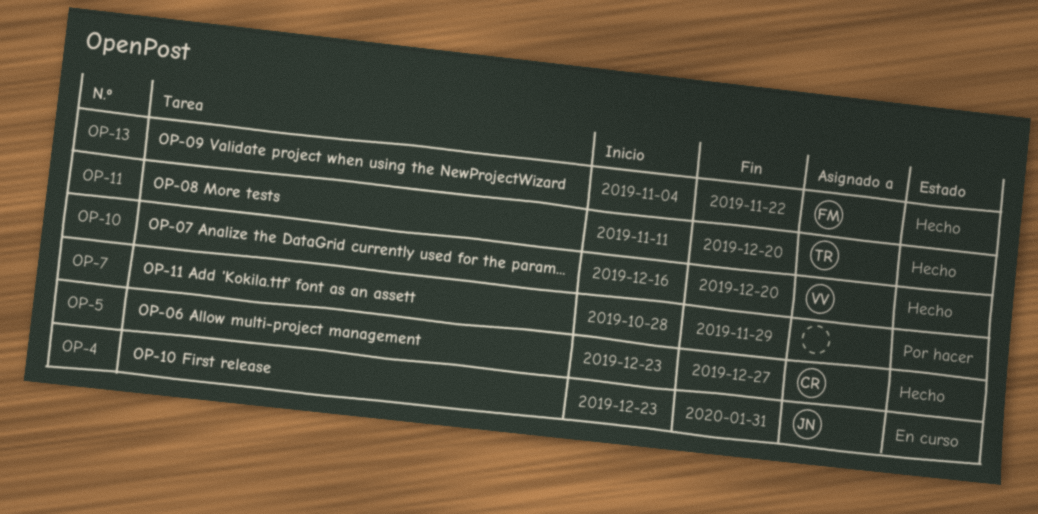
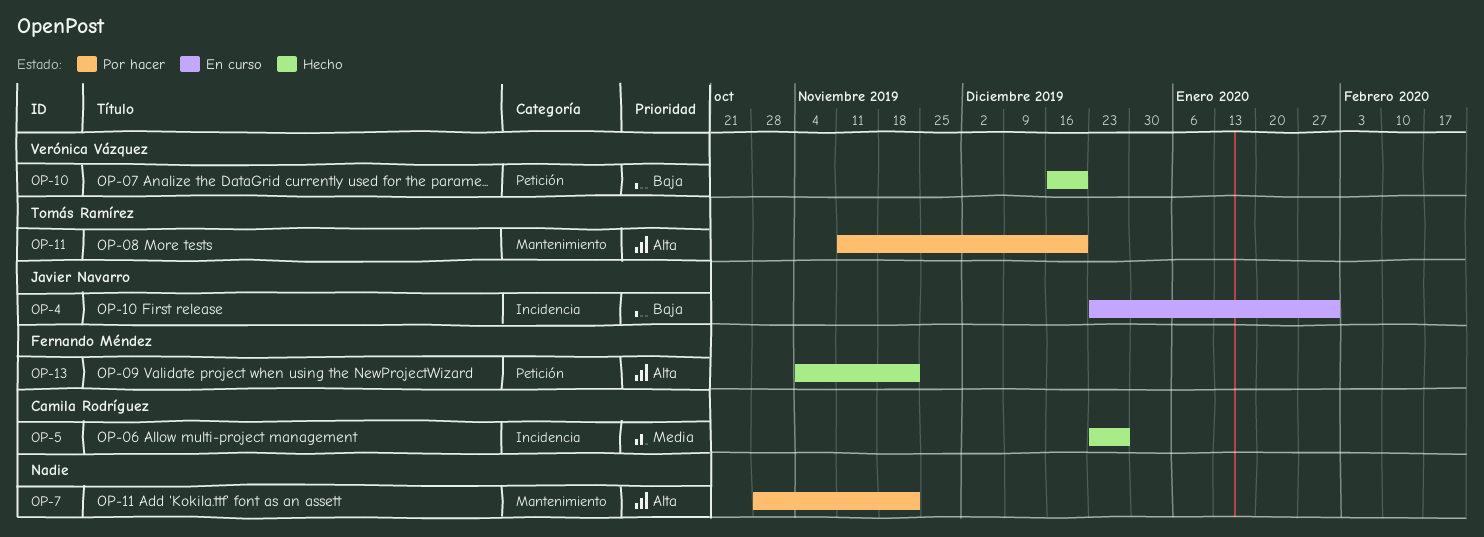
OP-7, due: Nov 29 -> Nov 22
OP-11, status: Hecho -> Por hacer

